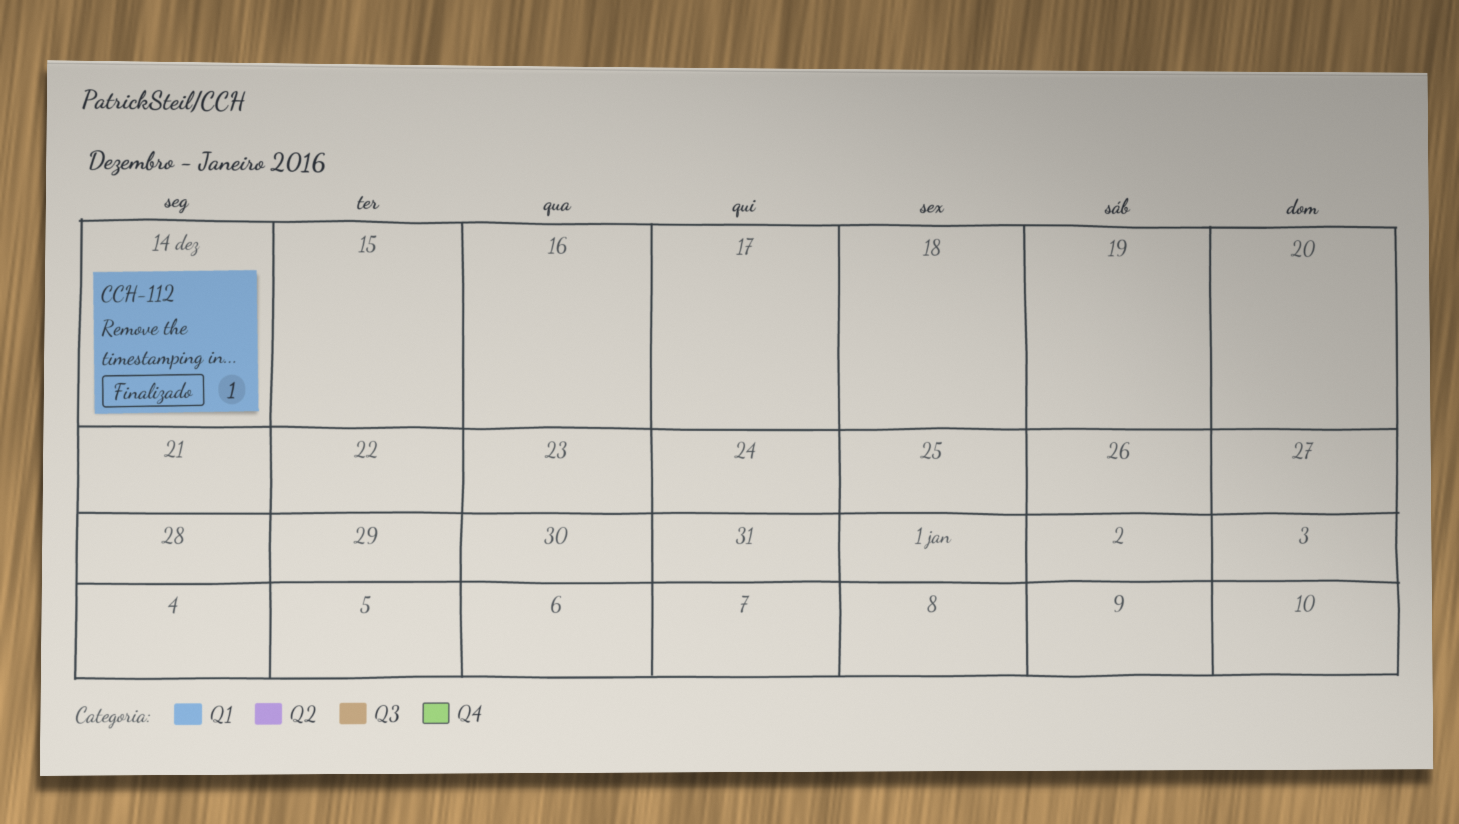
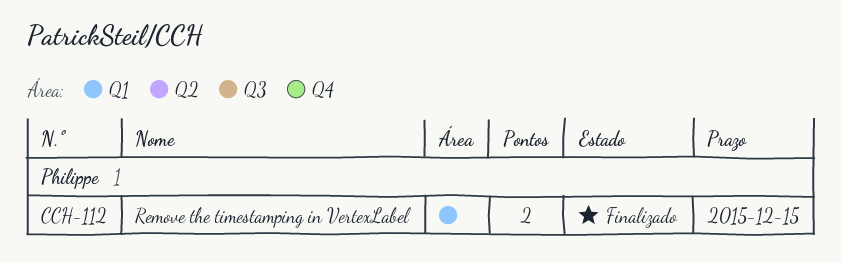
CCH-112, estimate: 1 -> 2
CCH-112, due: Dec 14 -> Dec 15

